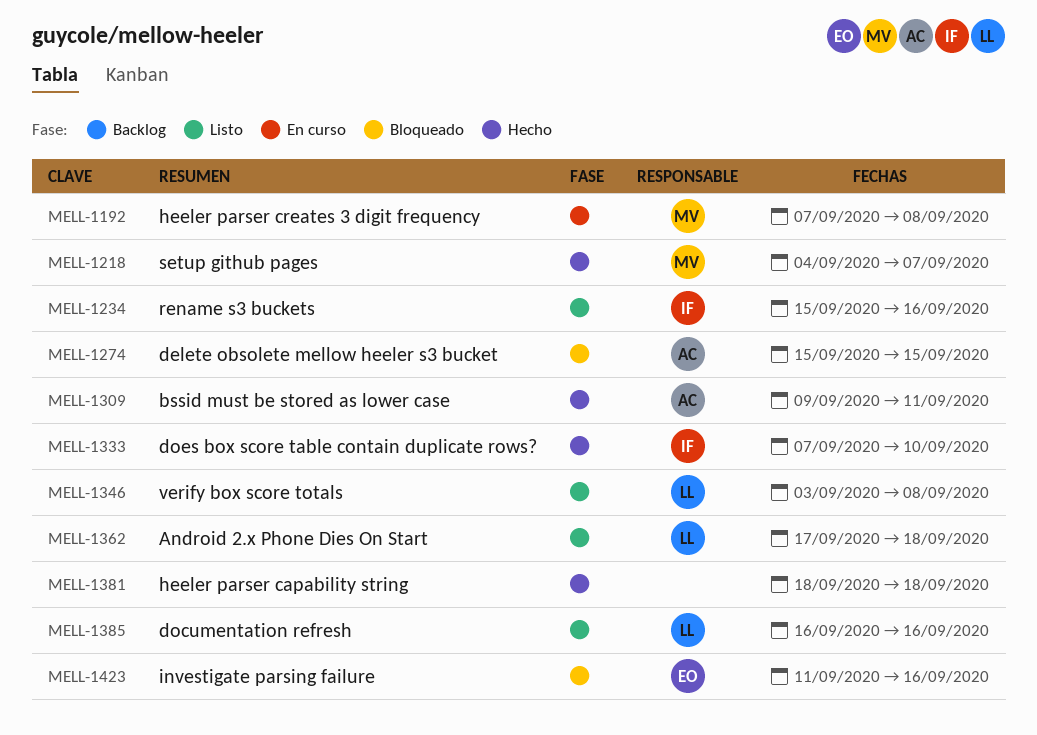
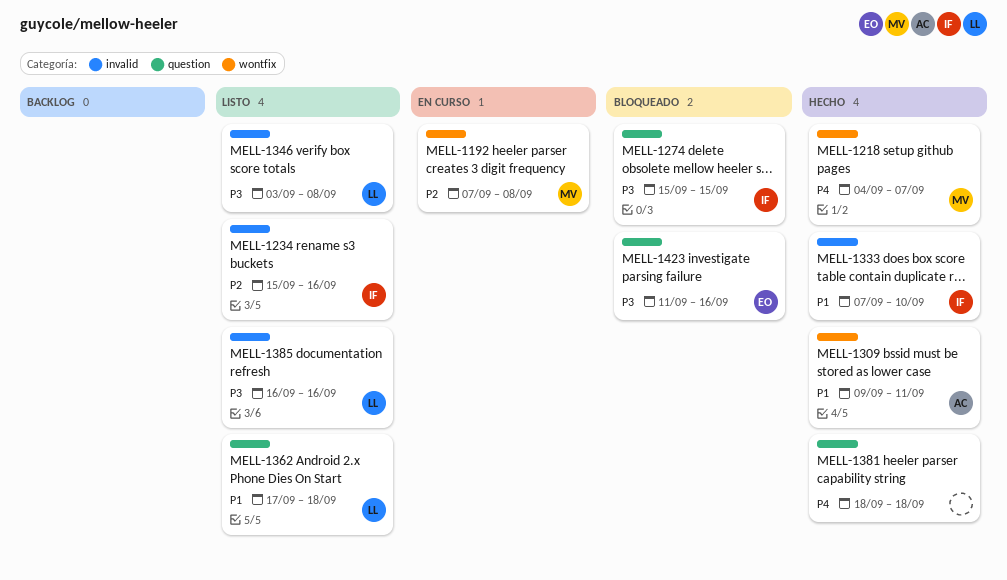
MELL-1274, owner: AC -> IF

